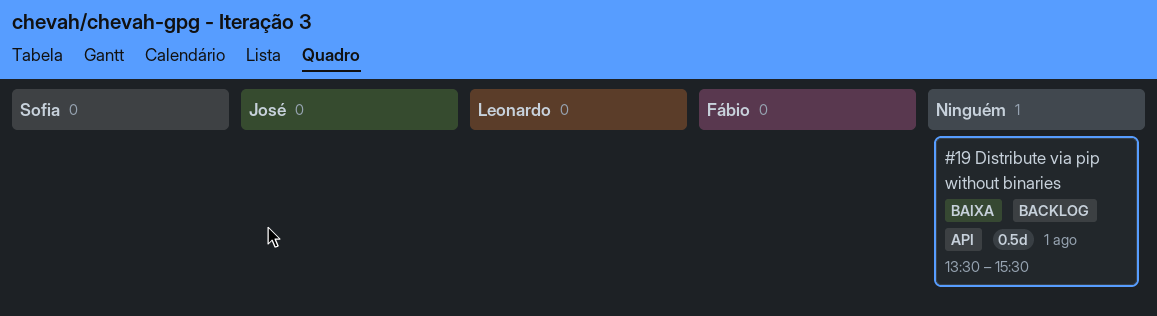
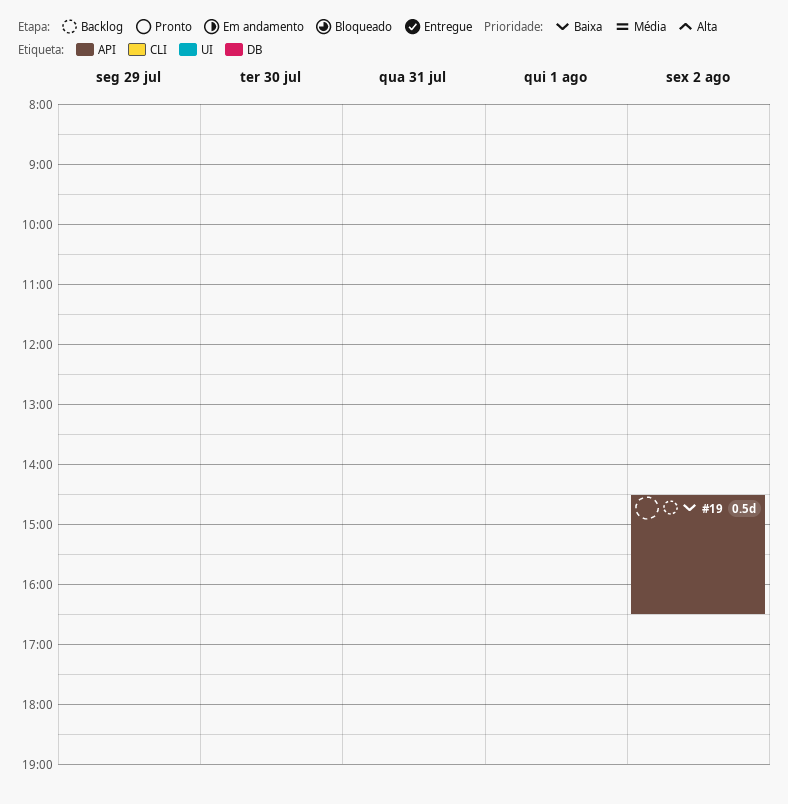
#19, day: Aug 1 -> Aug 2
#19, begins: 13:30 -> 14:30
#19, ends: 15:30 -> 16:30

